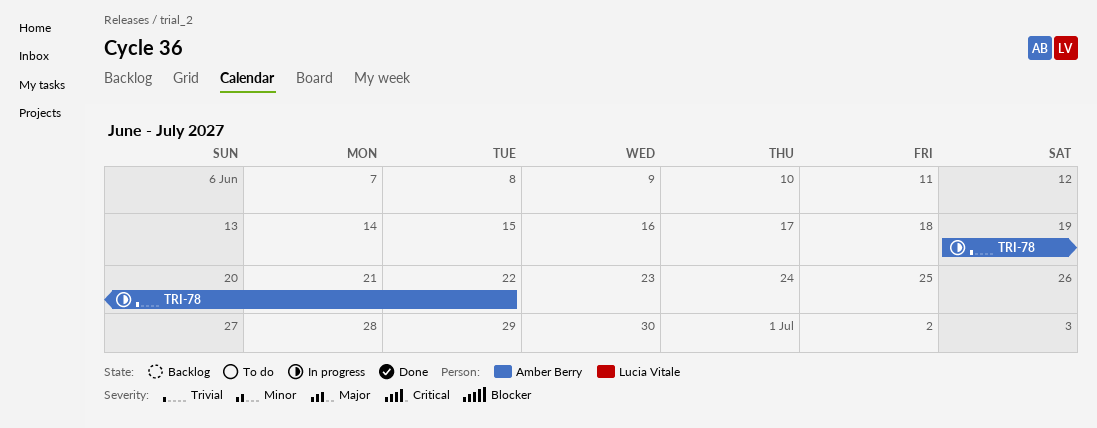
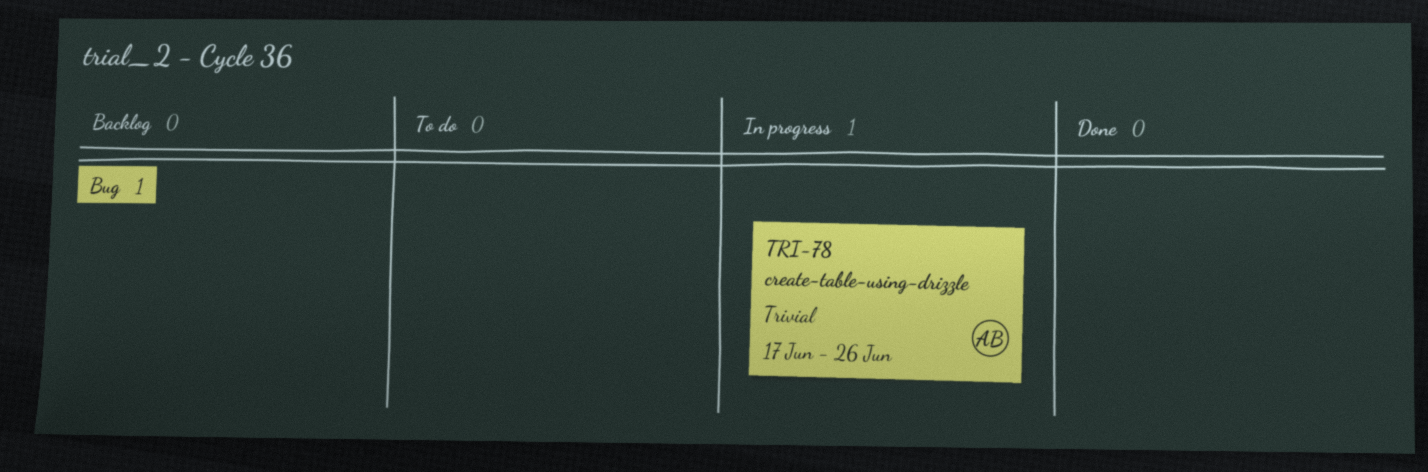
TRI-78, start: Jun 19 -> Jun 17
TRI-78, due: Jun 22 -> Jun 26

